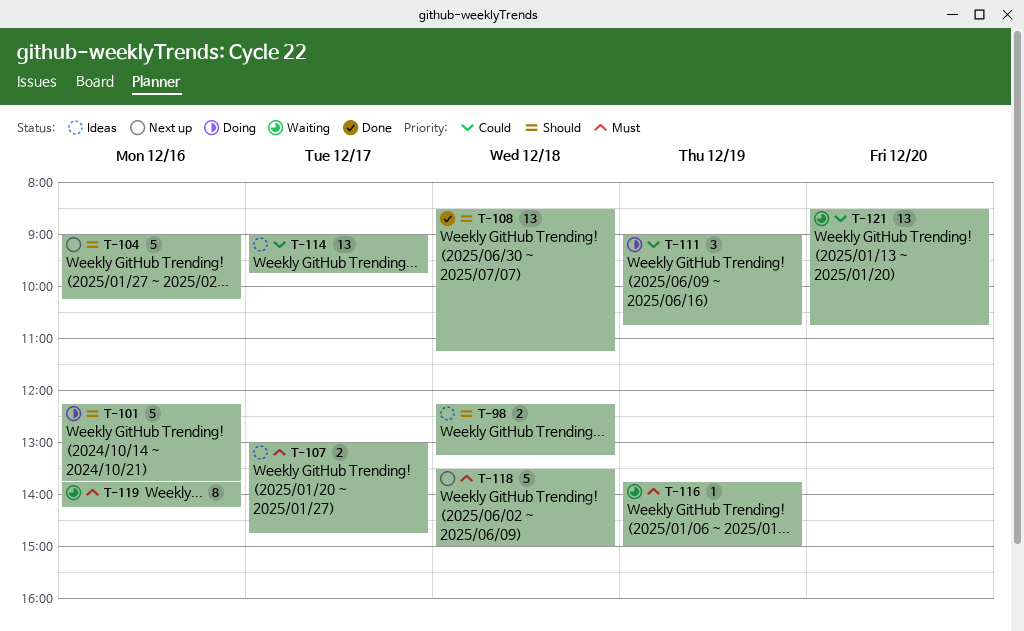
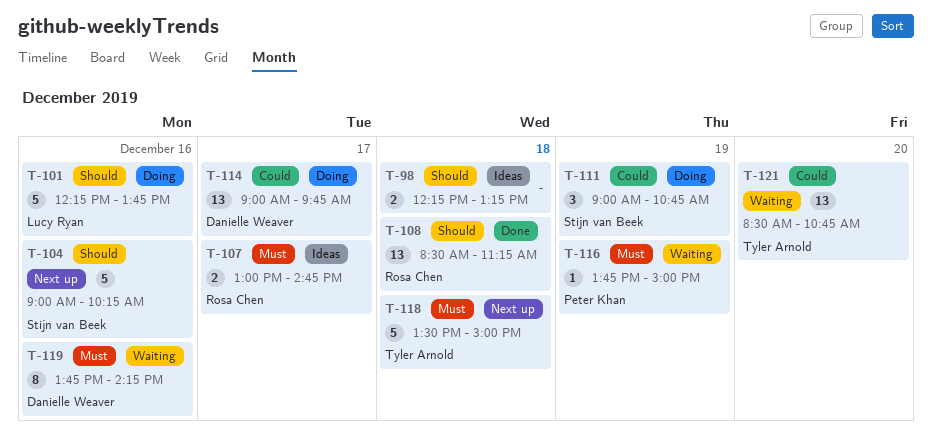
T-114, status: Ideas -> Doing

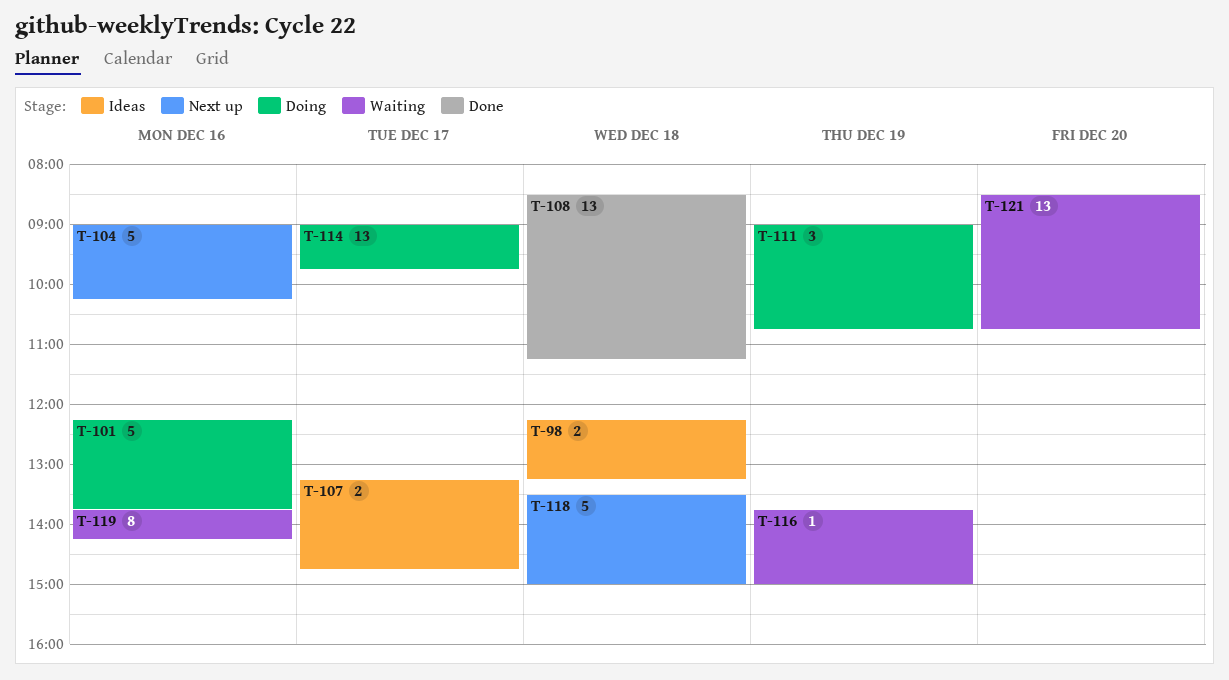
T-107, begins: 13:00 -> 13:15

